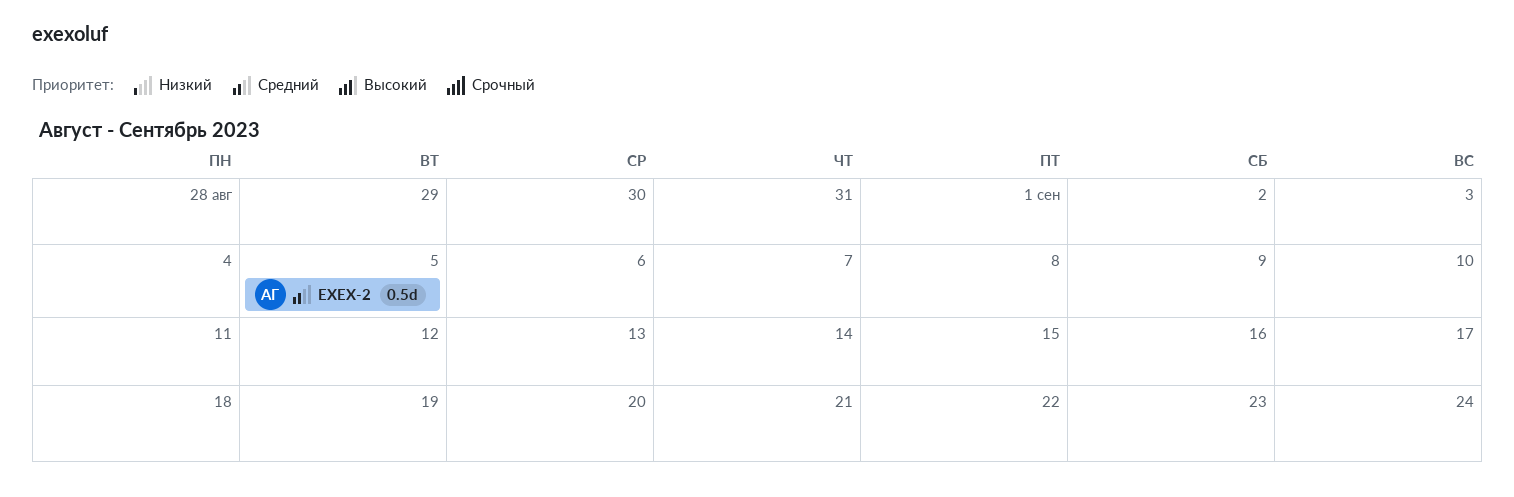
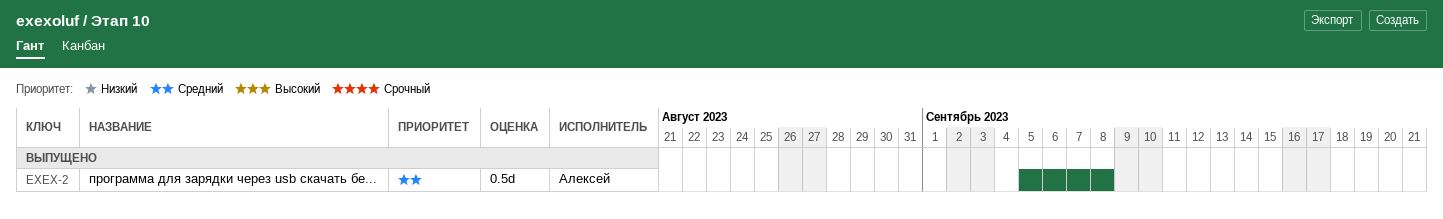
EXEX-2, due: Sep 5 -> Sep 8

